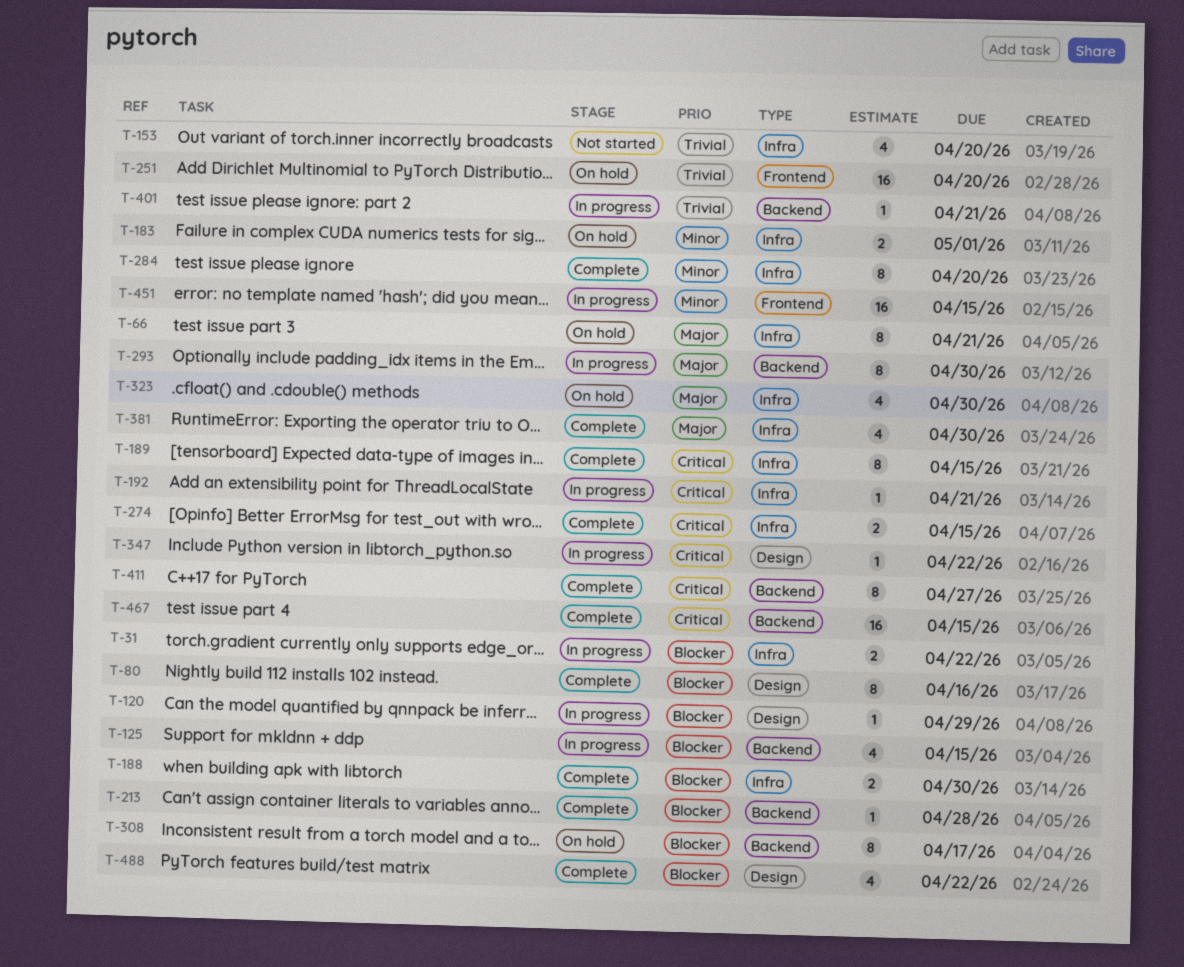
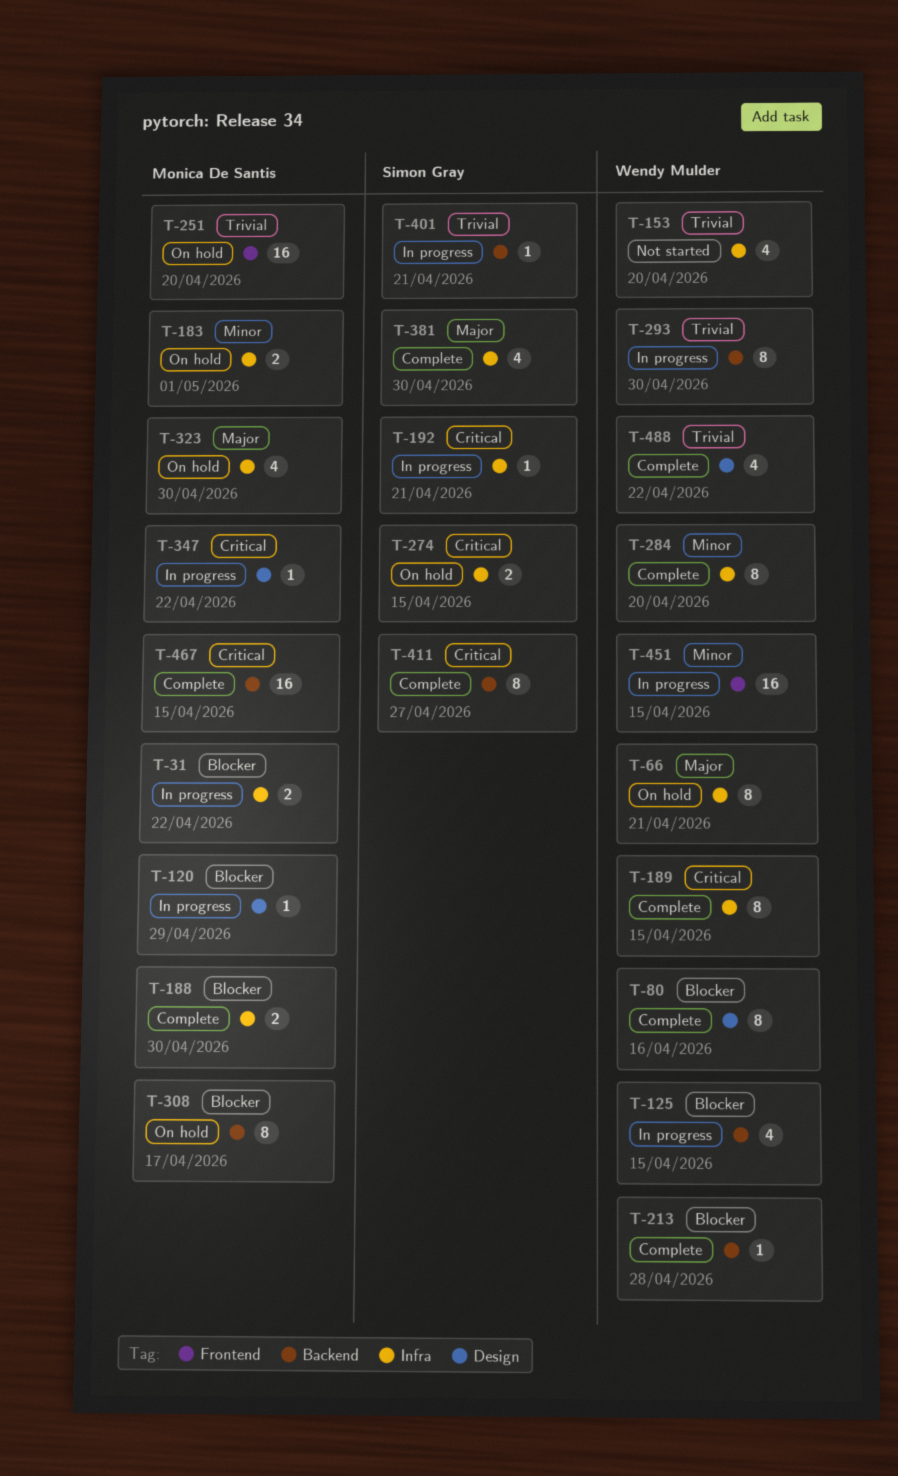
T-274, status: Complete -> On hold
T-293, priority: Major -> Trivial
T-488, priority: Blocker -> Trivial

